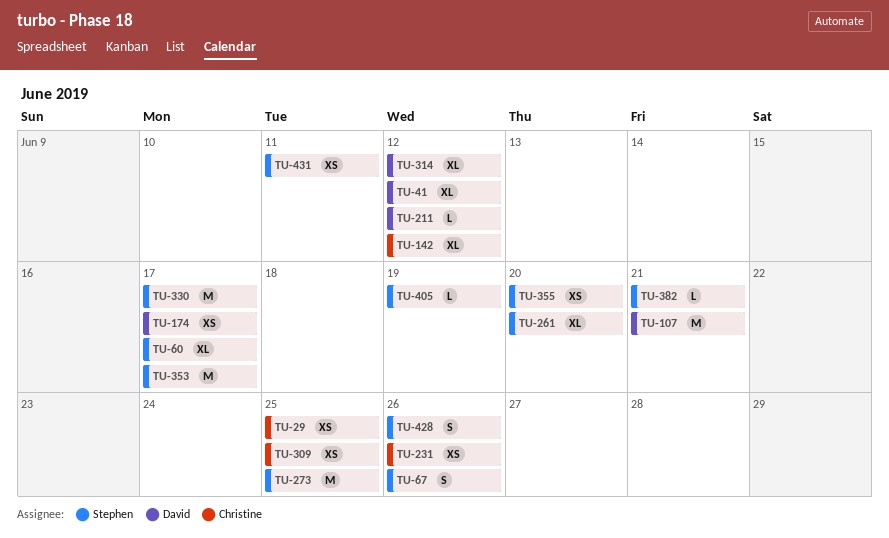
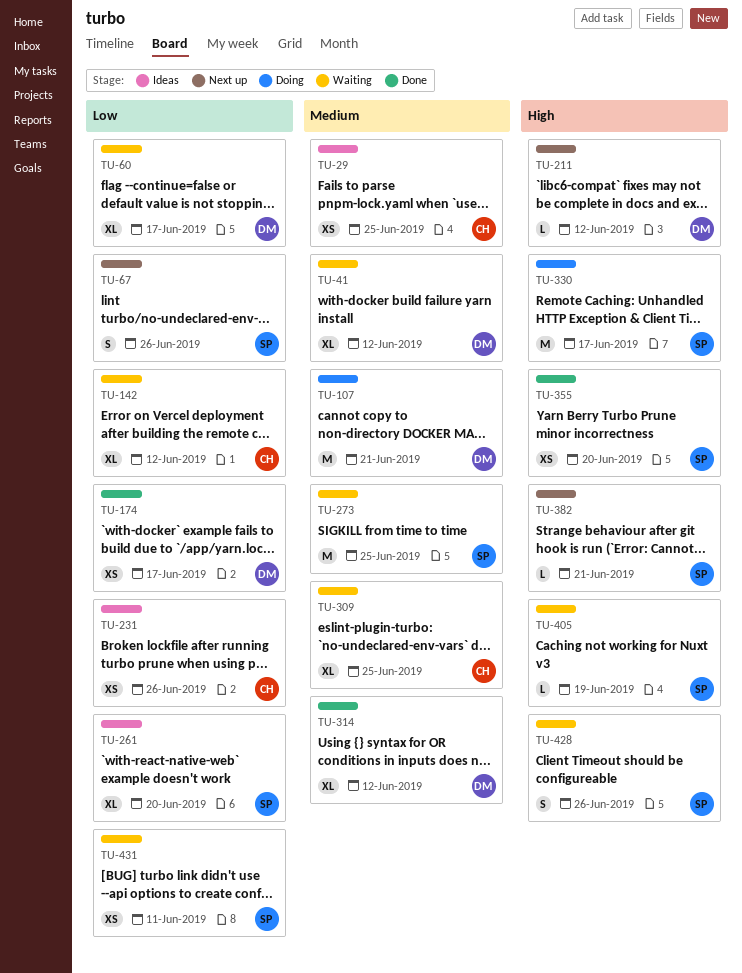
TU-60, owner: Stephen -> David
TU-309, estimate: XS -> XL
TU-353: present -> none

